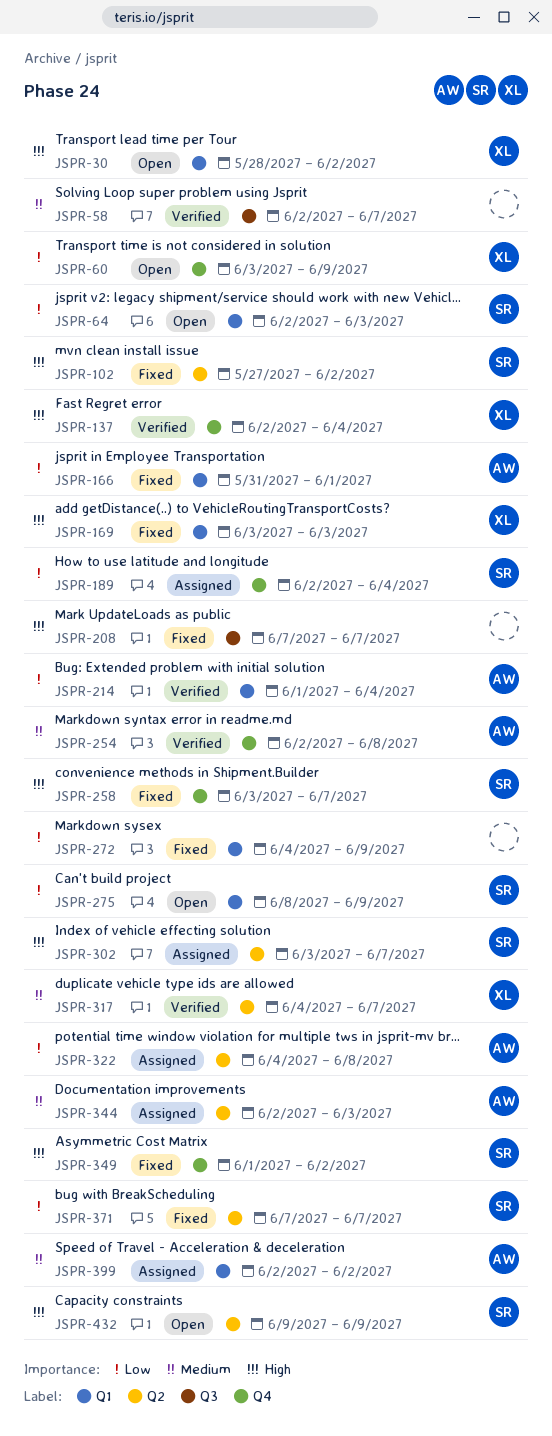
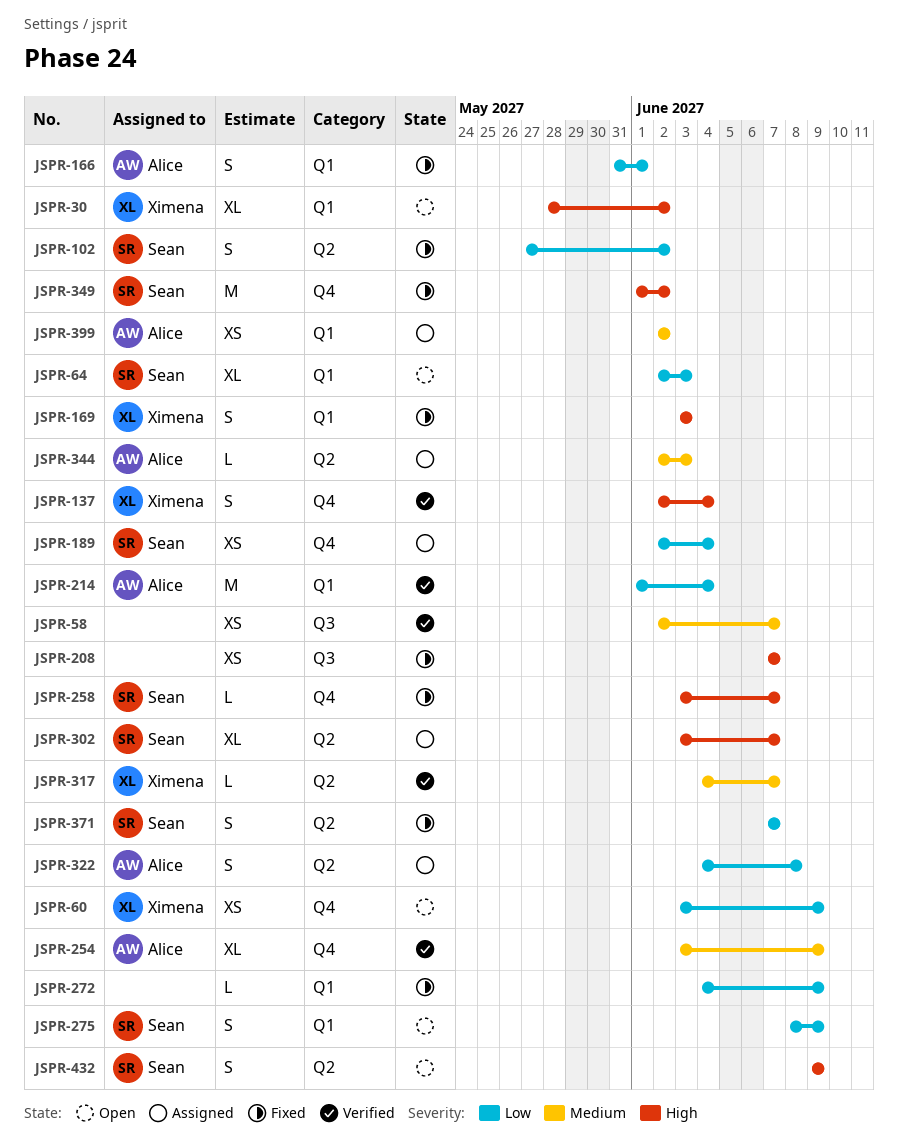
JSPR-102, priority: High -> Low
JSPR-254, start: Jun 2 -> Jun 3
JSPR-254, due: Jun 8 -> Jun 9

